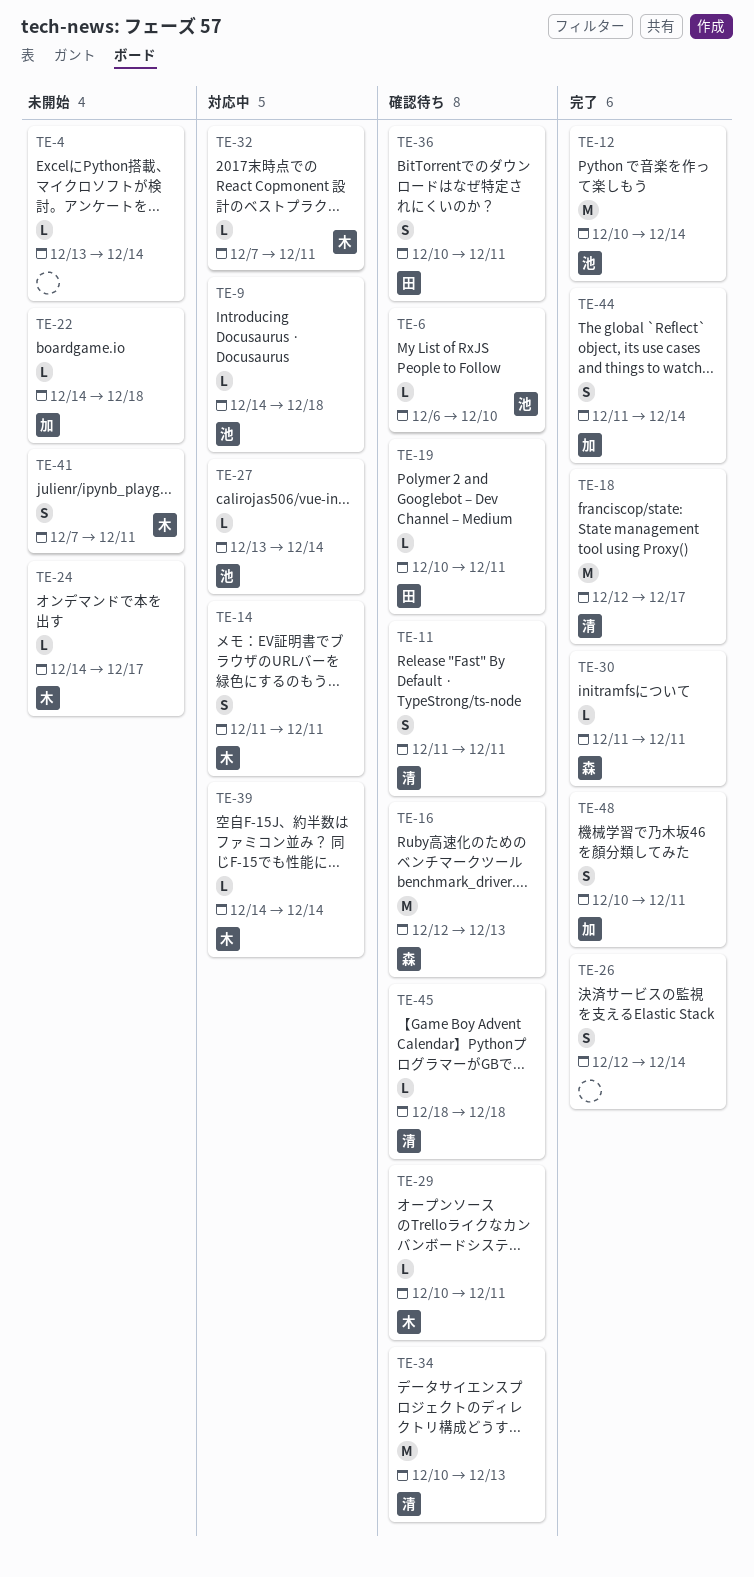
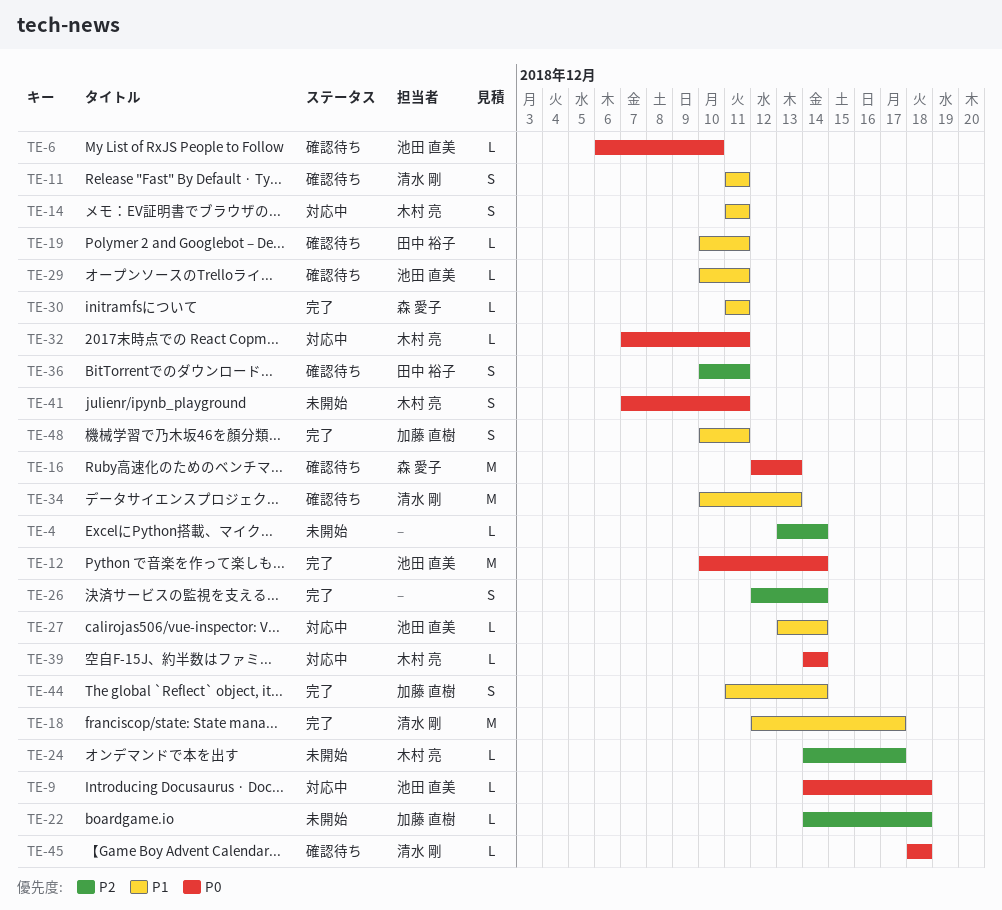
TE-29, owner: 木村 亮 -> 池田 直美

